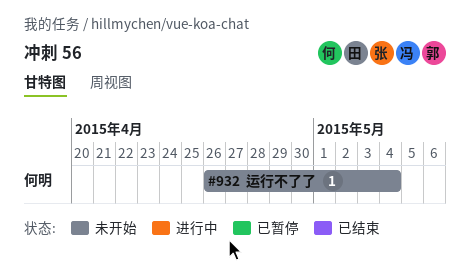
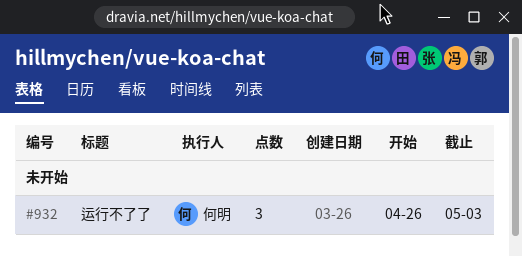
#932, estimate: 1 -> 3
#932, due: May 4 -> May 3

